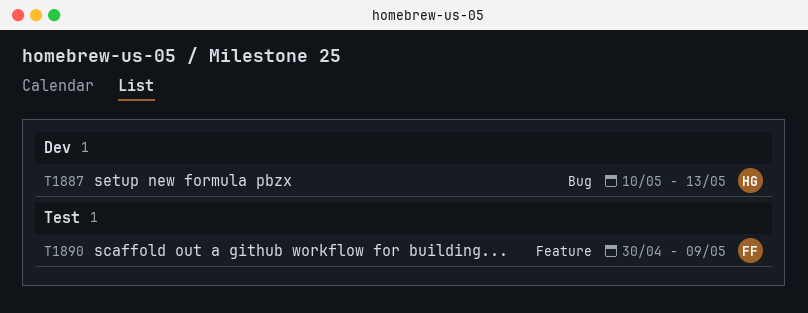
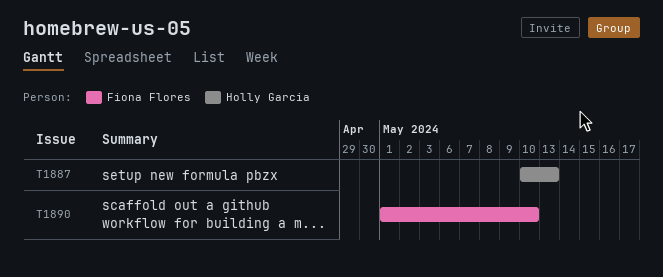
T1890, start: Apr 30 -> May 1
T1890, due: May 9 -> May 10

